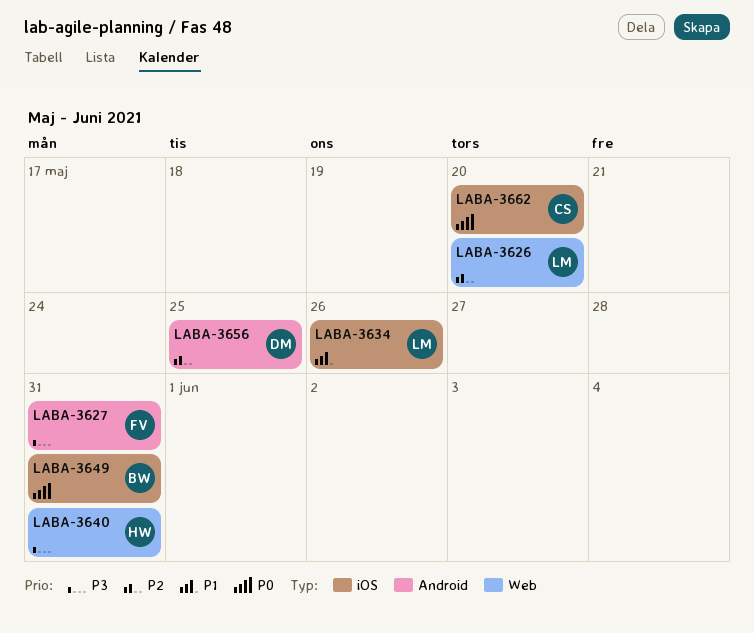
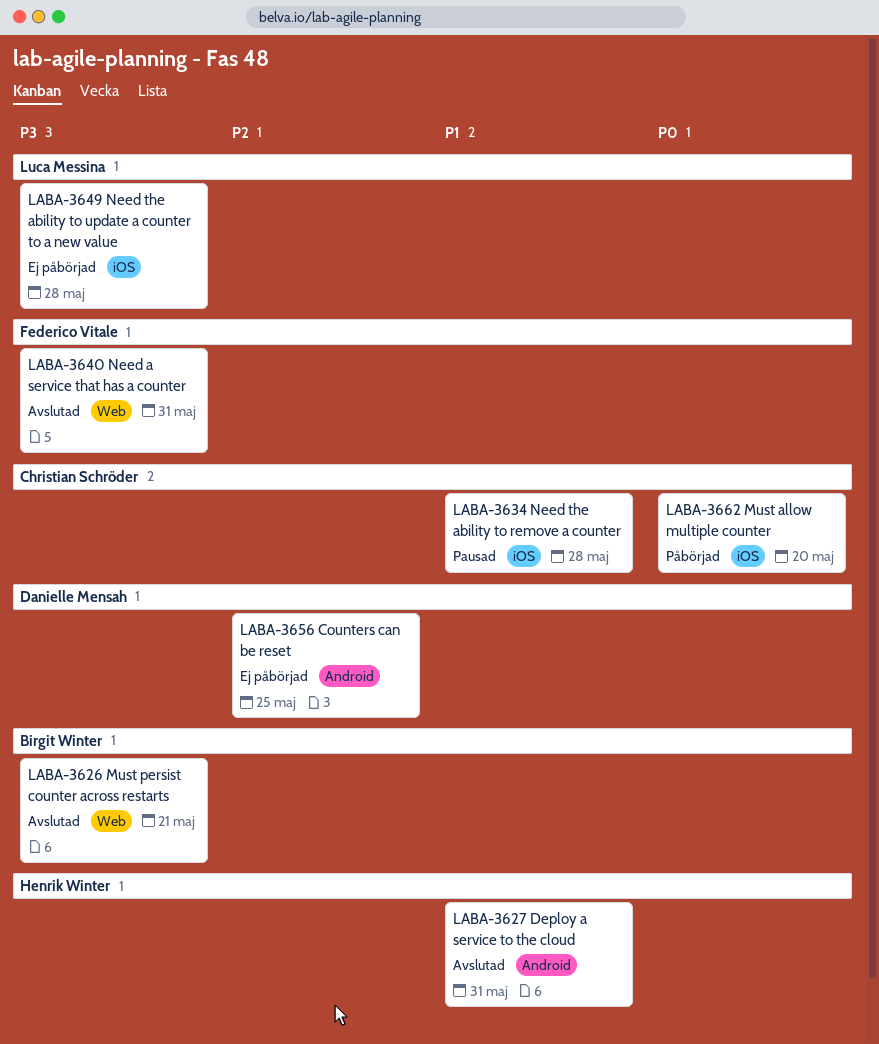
LABA-3626, owner: Luca Messina -> Birgit Winter
LABA-3626, priority: P2 -> P3
LABA-3626, due: May 20 -> May 21
LABA-3627, owner: Federico Vitale -> Henrik Winter
LABA-3627, priority: P3 -> P1
LABA-3634, owner: Luca Messina -> Christian Schröder
LABA-3634, due: May 26 -> May 28
LABA-3640, owner: Henrik Winter -> Federico Vitale
LABA-3649, owner: Birgit Winter -> Luca Messina
LABA-3649, priority: P0 -> P3
LABA-3649, due: May 31 -> May 28

